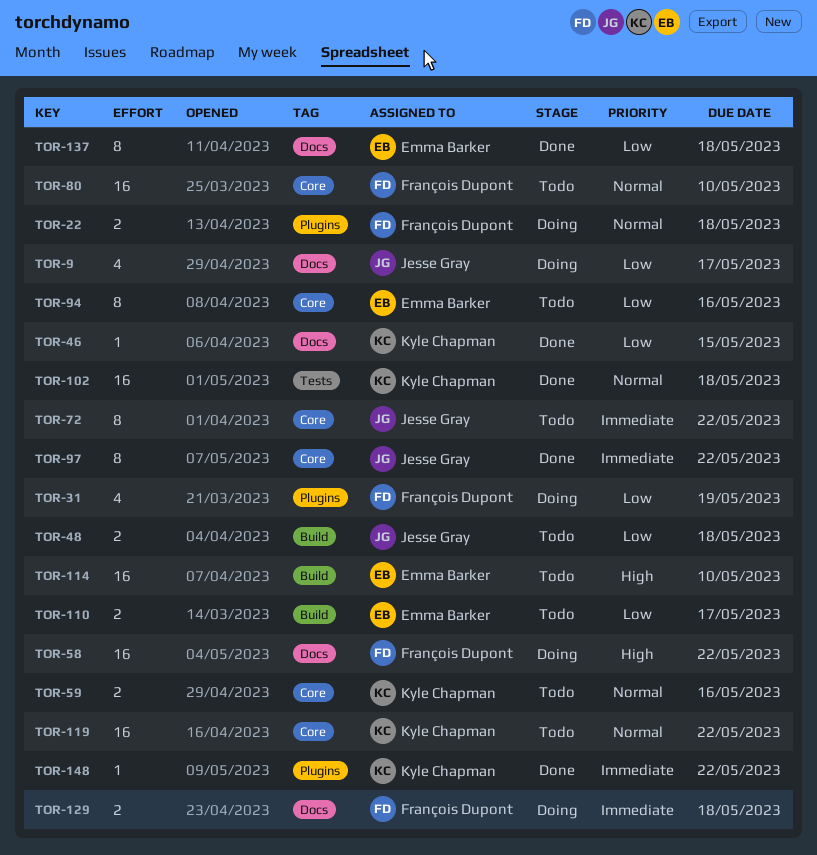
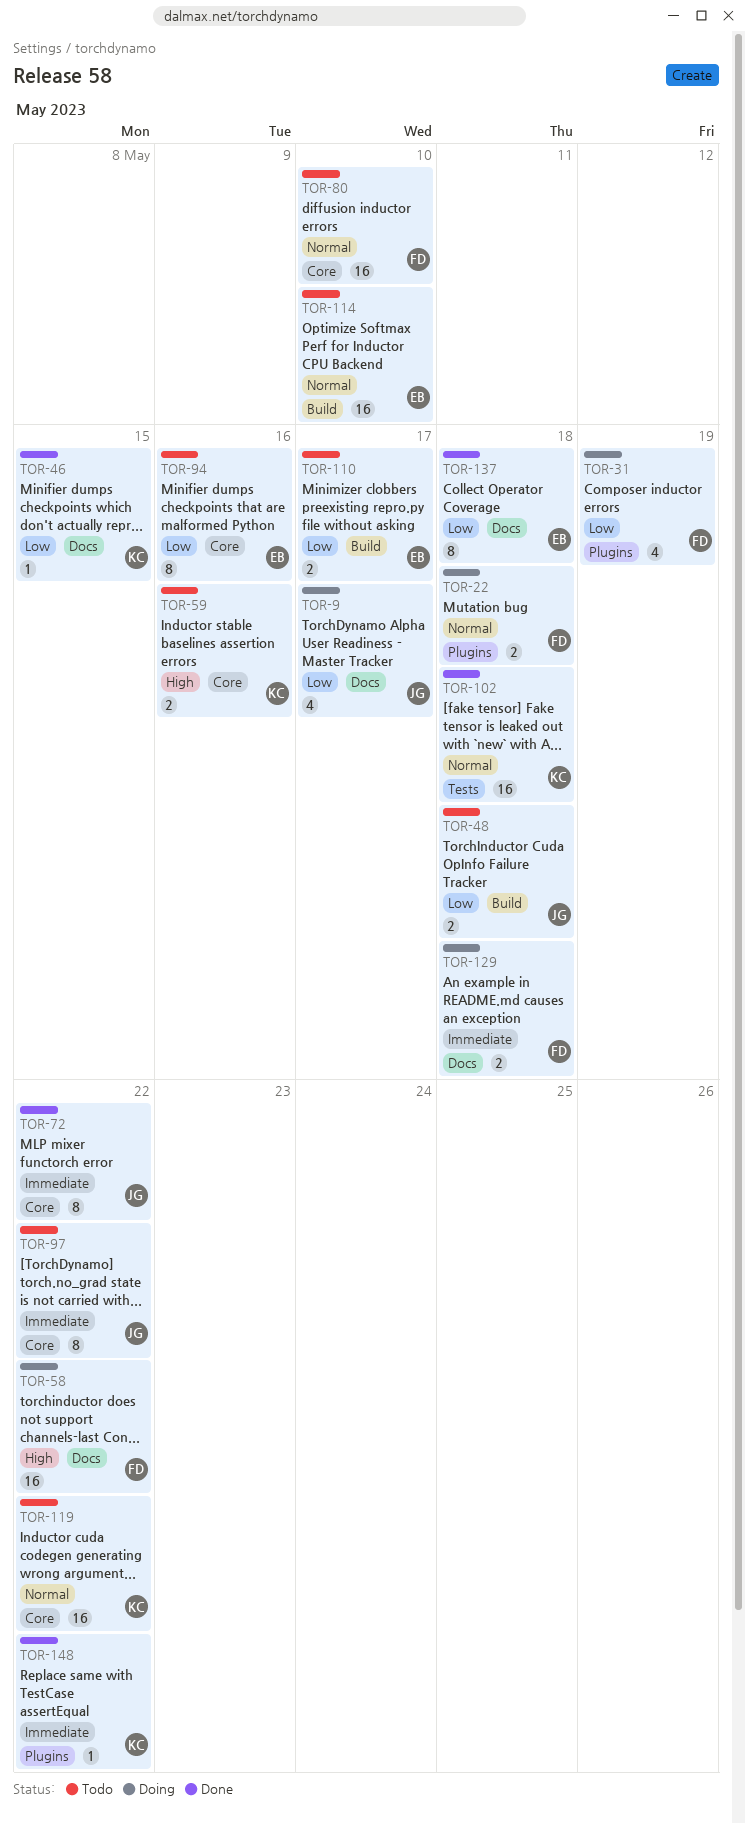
TOR-59, priority: Normal -> High
TOR-72, status: Todo -> Done
TOR-97, status: Done -> Todo
TOR-114, priority: High -> Normal

